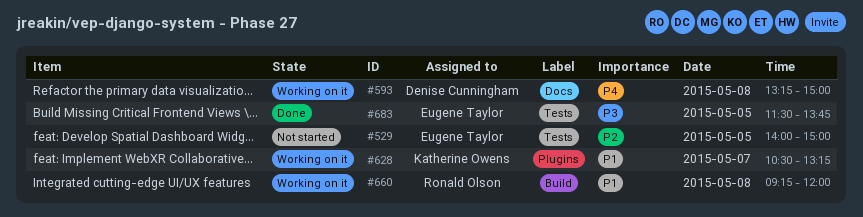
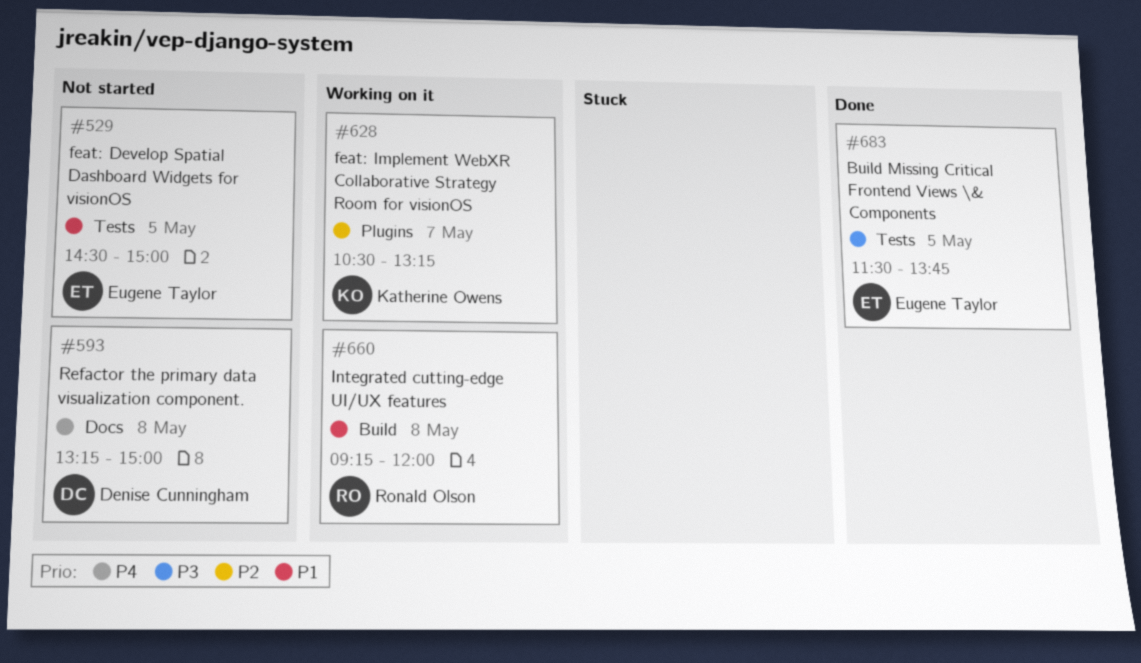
#529, priority: P2 -> P1
#529, begins: 14:00 -> 14:30
#593, status: Working on it -> Not started
#628, priority: P1 -> P2

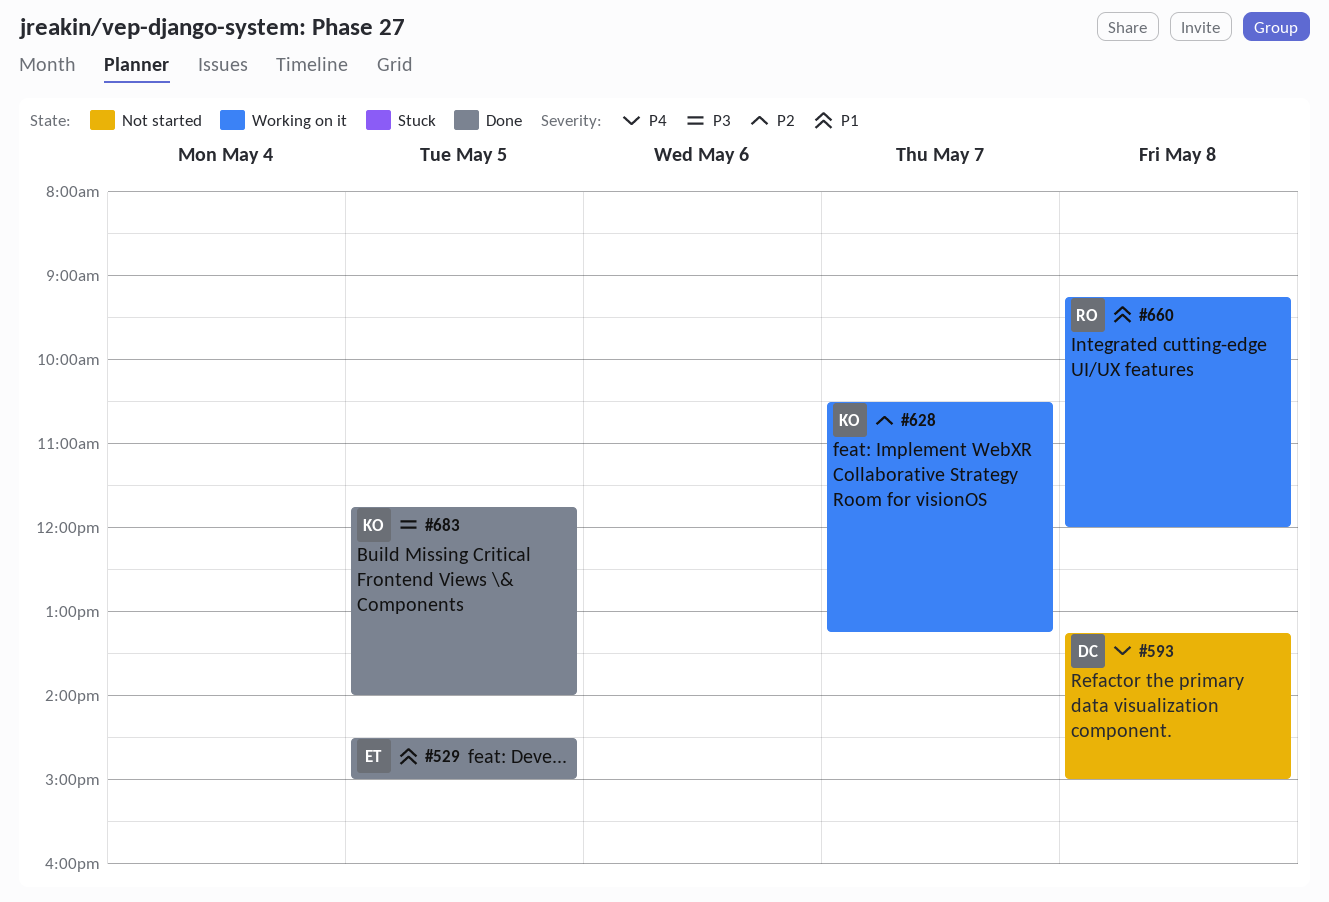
#529, status: Not started -> Done
#683, owner: Eugene Taylor -> Katherine Owens
#683, begins: 11:30 -> 11:45
#683, ends: 13:45 -> 14:00

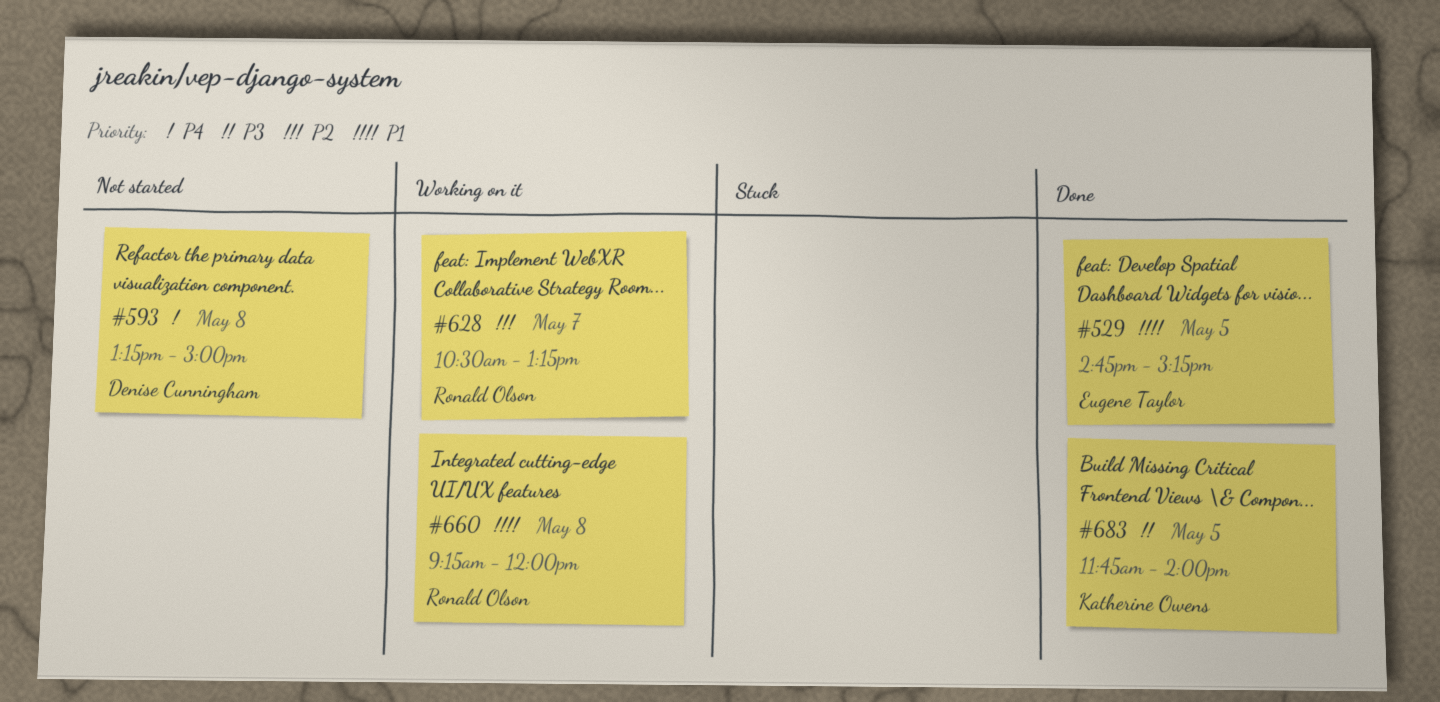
#529, begins: 14:30 -> 14:45
#529, ends: 15:00 -> 15:15
#628, owner: Katherine Owens -> Ronald Olson

